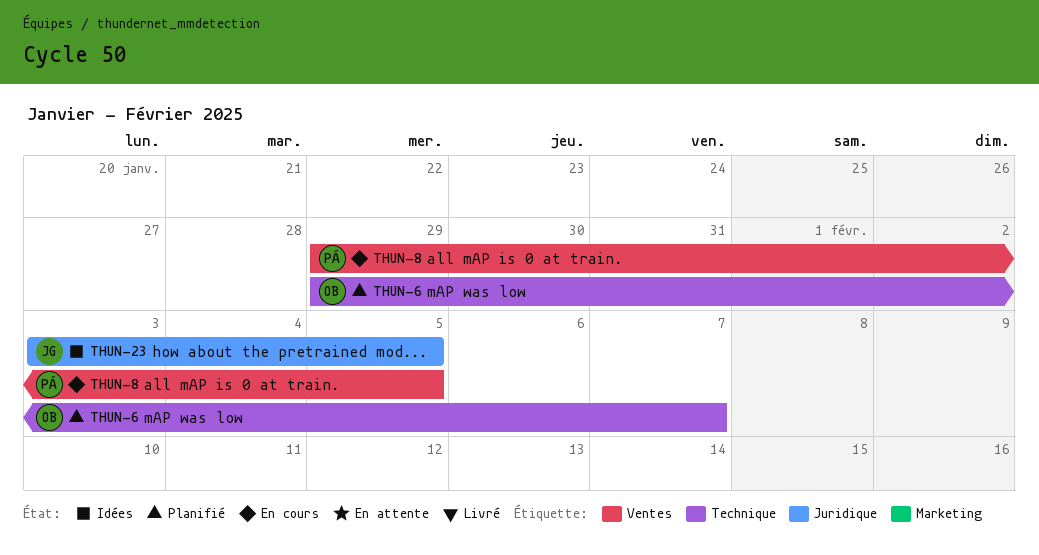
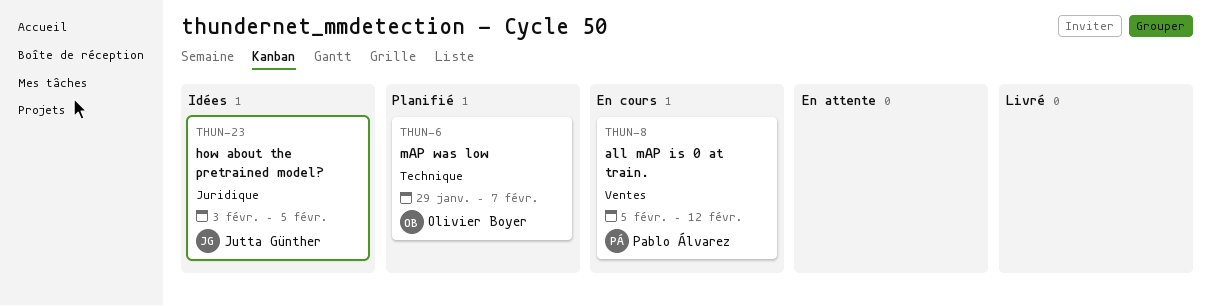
THUN-8, start: Jan 29 -> Feb 5
THUN-8, due: Feb 5 -> Feb 12

